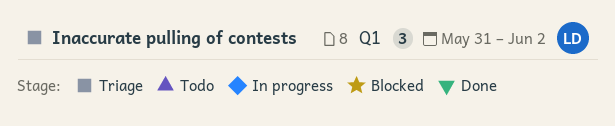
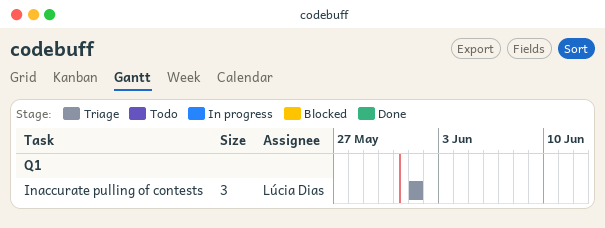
Inaccurate pulling of contests, start: May 31 -> Jun 1
Inaccurate pulling of contests, due: Jun 2 -> Jun 1

